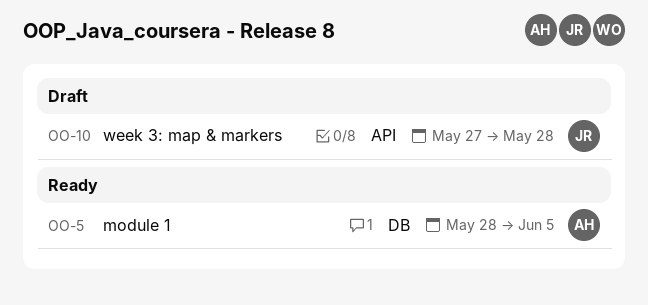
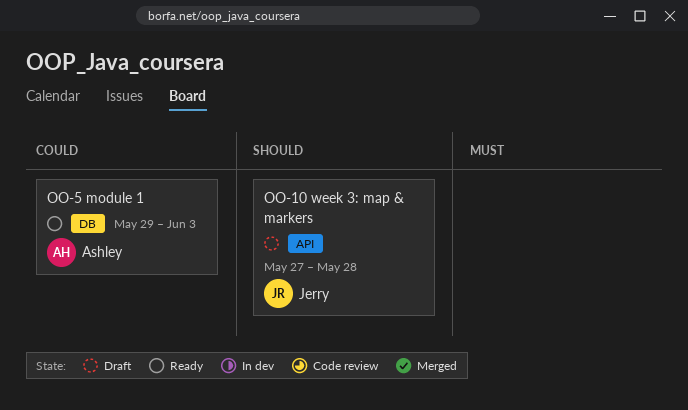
OO-5, start: May 28 -> May 29
OO-5, due: Jun 5 -> Jun 3

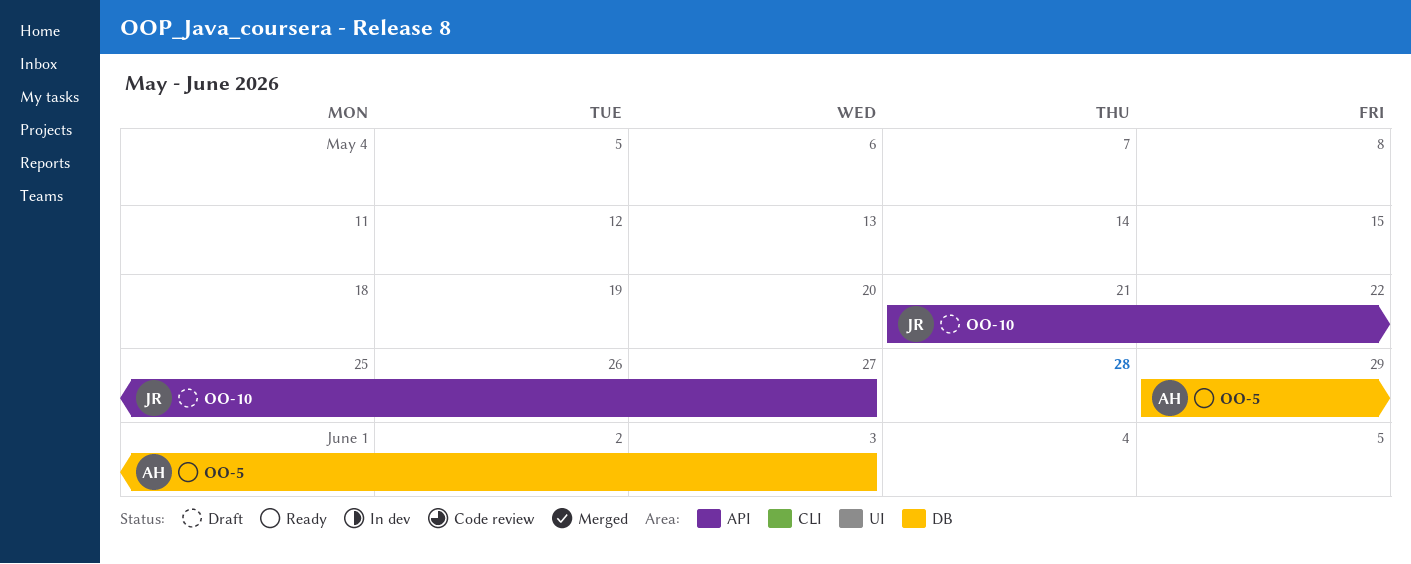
OO-10, start: May 27 -> May 21
OO-10, due: May 28 -> May 27

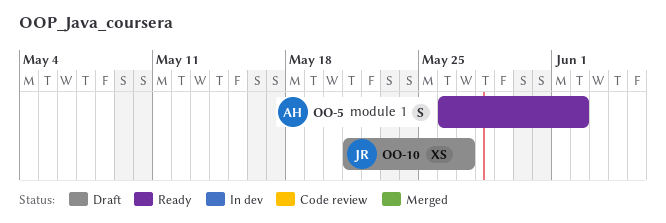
OO-5, start: May 29 -> May 26
OO-5, due: Jun 3 -> Jun 2

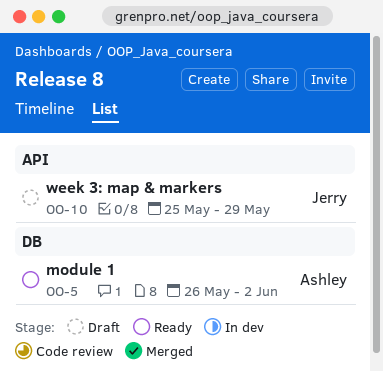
OO-10, start: May 21 -> May 25
OO-10, due: May 27 -> May 29

